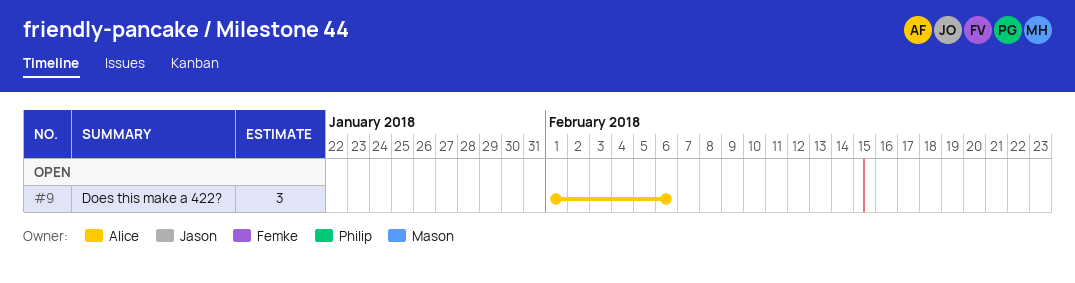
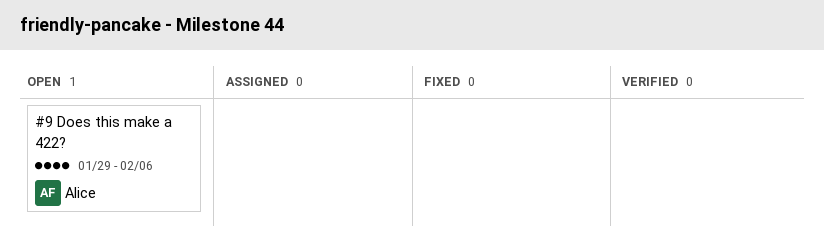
#9, estimate: 3 -> 4
#9, start: Feb 1 -> Jan 29

